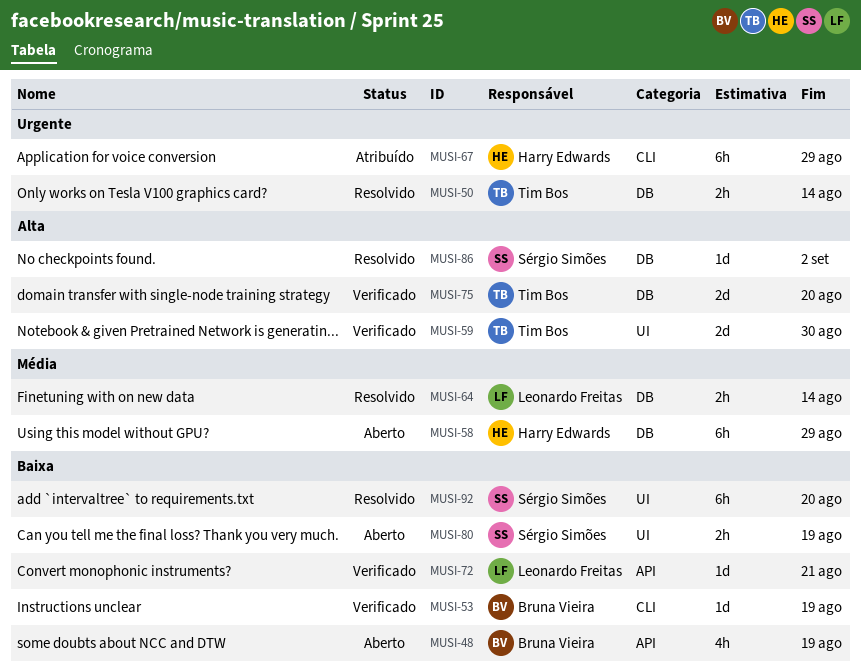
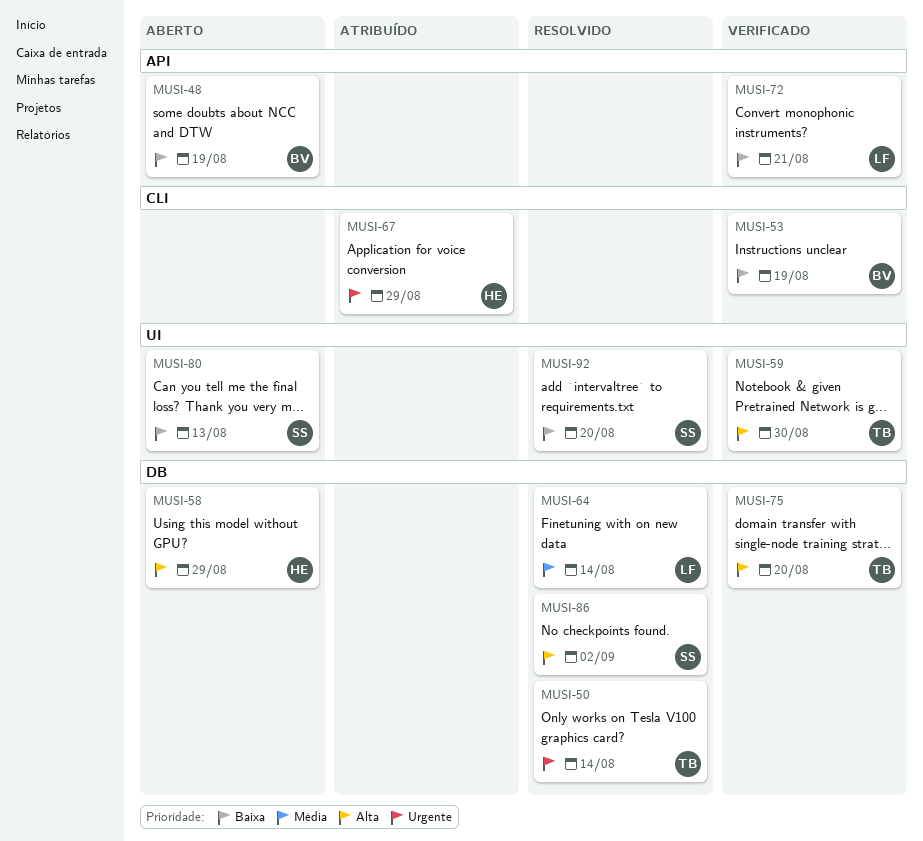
MUSI-58, priority: Média -> Alta
MUSI-80, due: Aug 19 -> Aug 13

